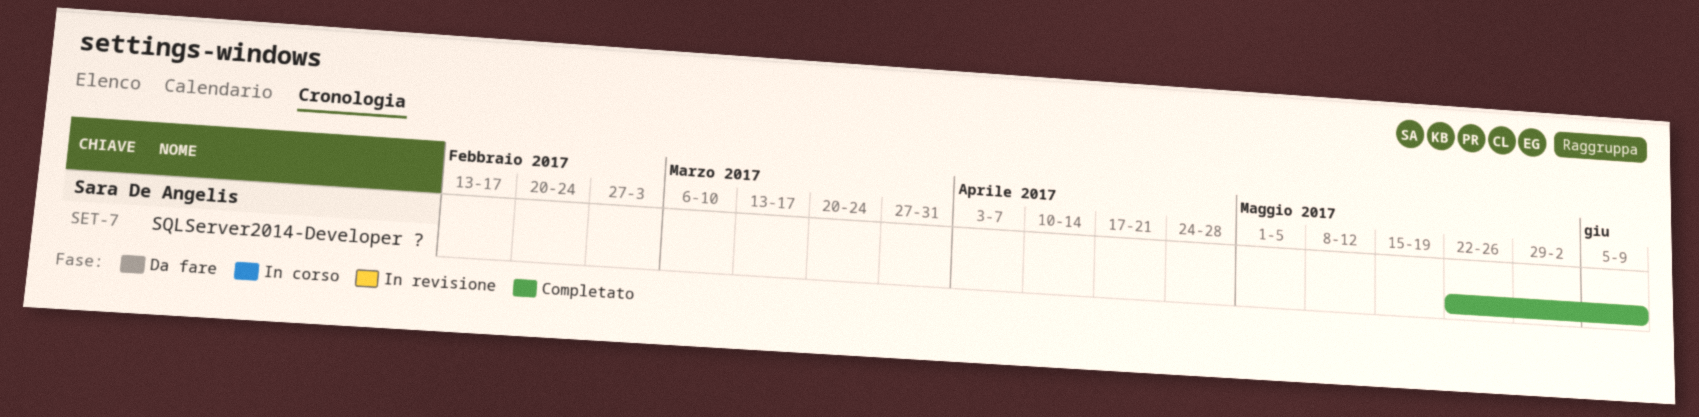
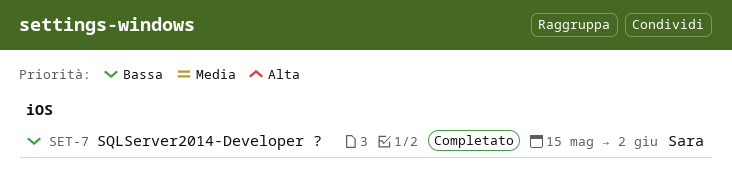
SET-7, start: May 22 -> May 15
SET-7, due: Jun 9 -> Jun 2

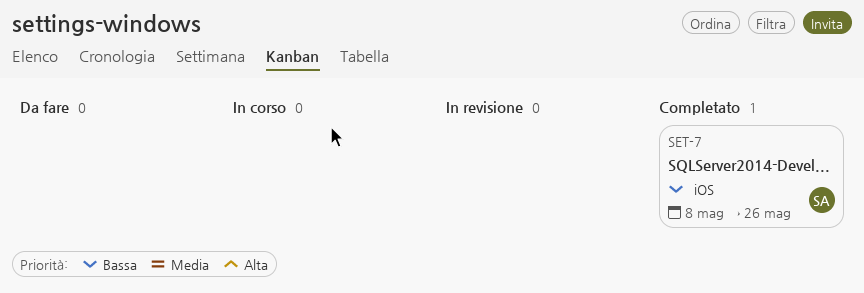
SET-7, start: May 15 -> May 8
SET-7, due: Jun 2 -> May 26

